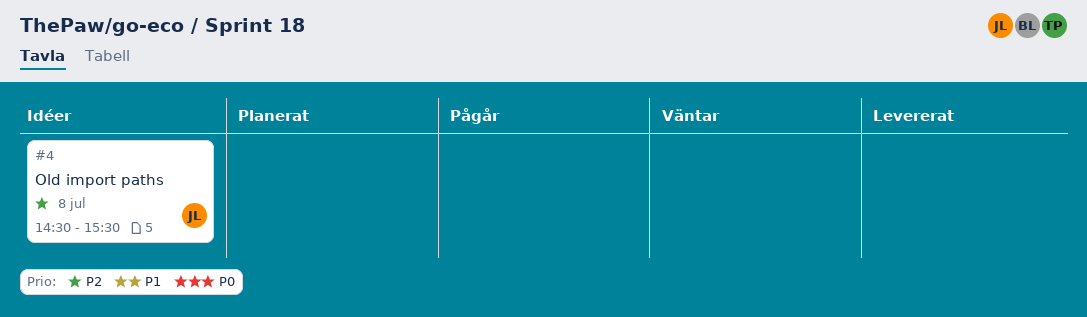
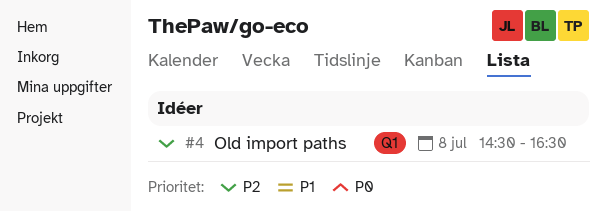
#4, ends: 15:30 -> 16:30

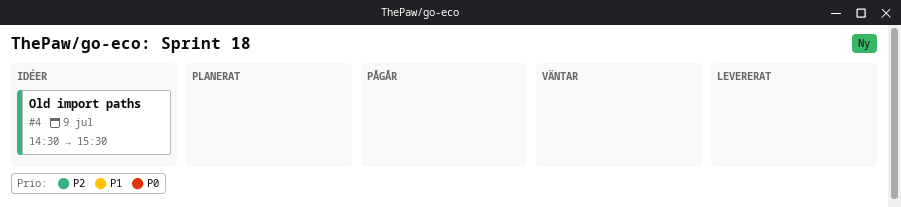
#4, day: Jul 8 -> Jul 9
#4, ends: 16:30 -> 15:30

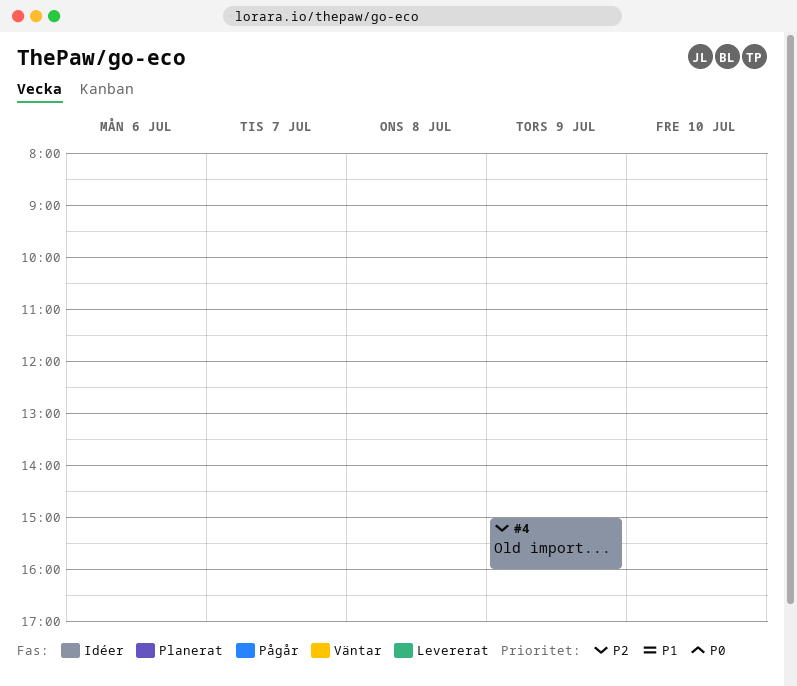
#4, begins: 14:30 -> 15:00
#4, ends: 15:30 -> 16:00

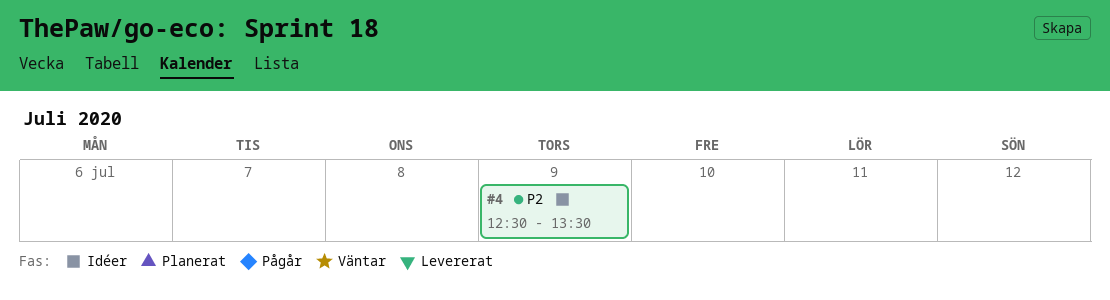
#4, begins: 15:00 -> 12:30
#4, ends: 16:00 -> 13:30

